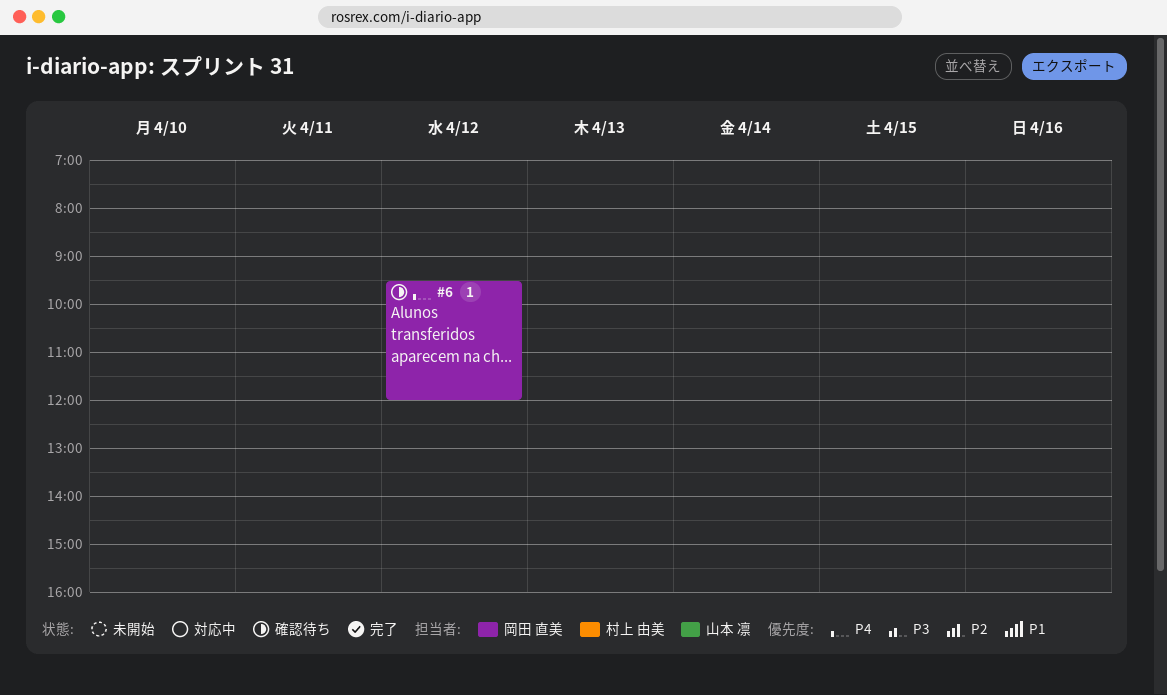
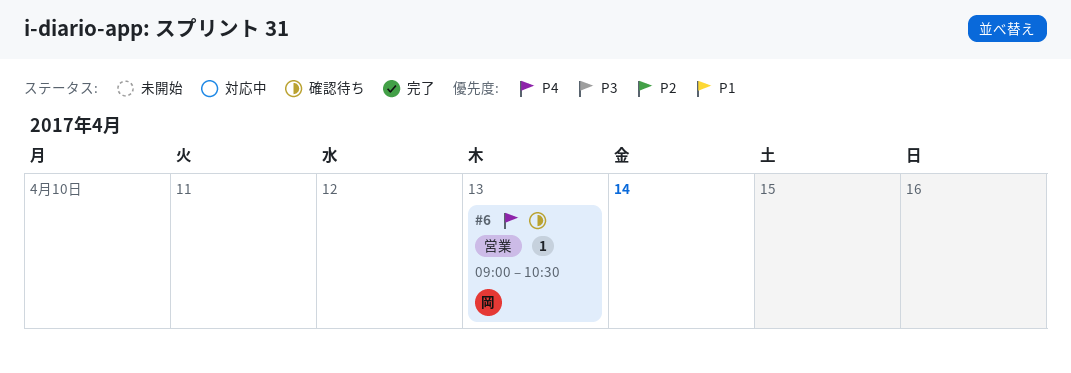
#6, day: Apr 12 -> Apr 13
#6, begins: 09:30 -> 09:00
#6, ends: 12:00 -> 10:30

